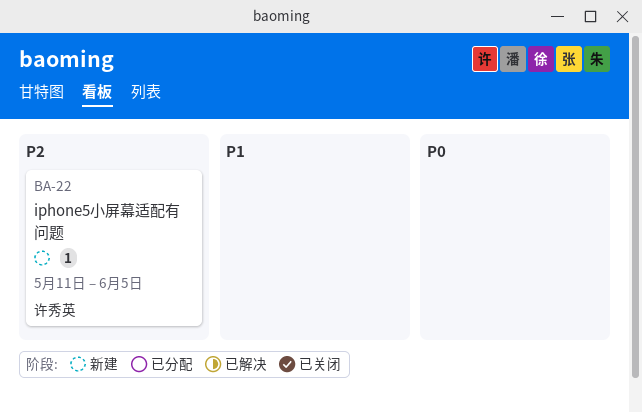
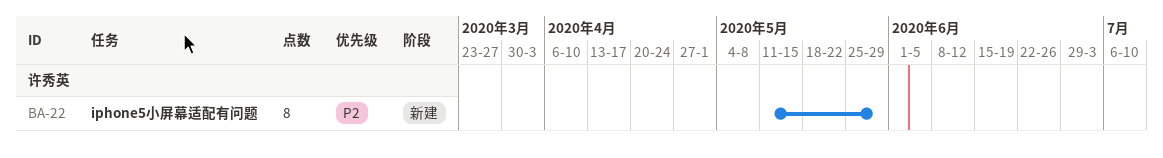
BA-22, estimate: 1 -> 8
BA-22, due: Jun 5 -> May 29

